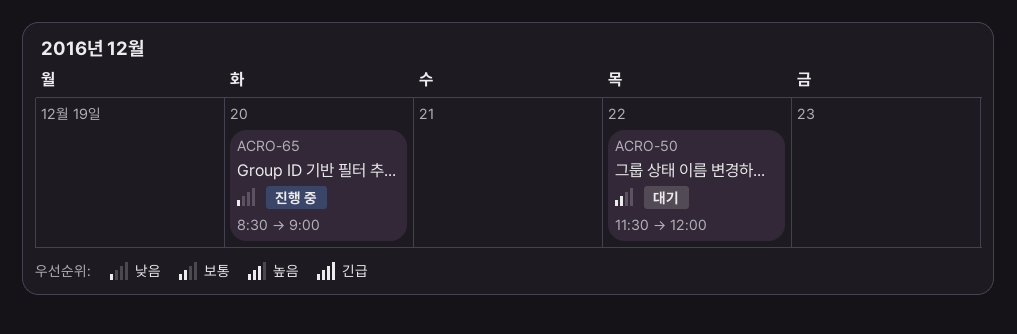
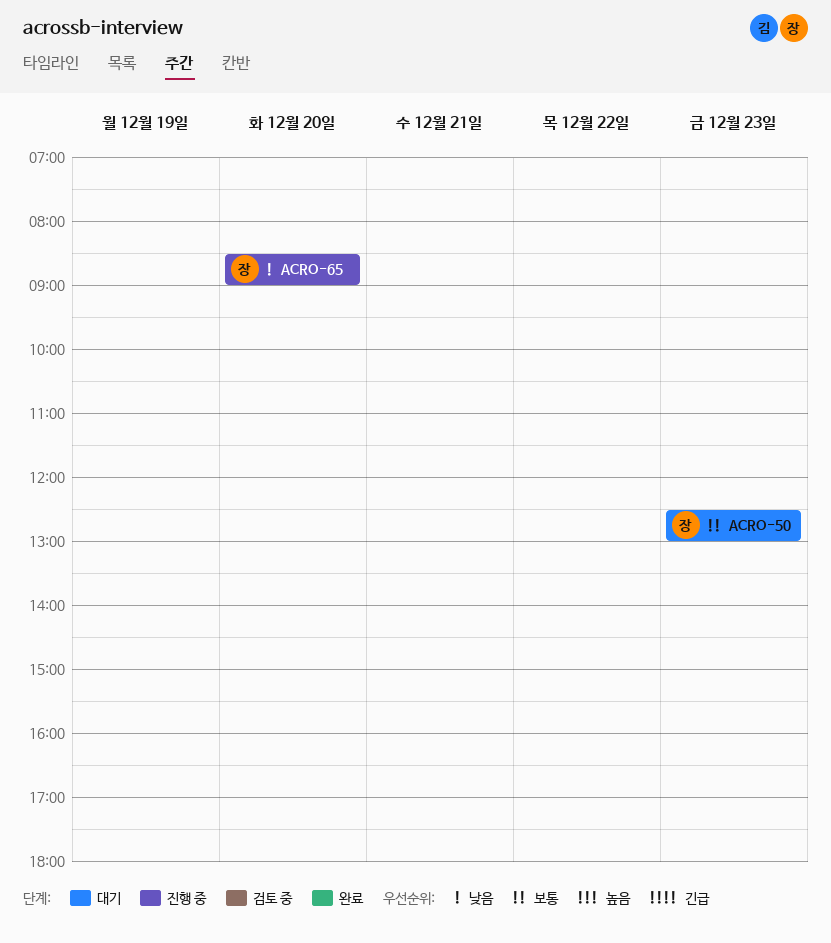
ACRO-50, day: Dec 22 -> Dec 23
ACRO-50, begins: 11:30 -> 12:30
ACRO-50, ends: 12:00 -> 13:00

